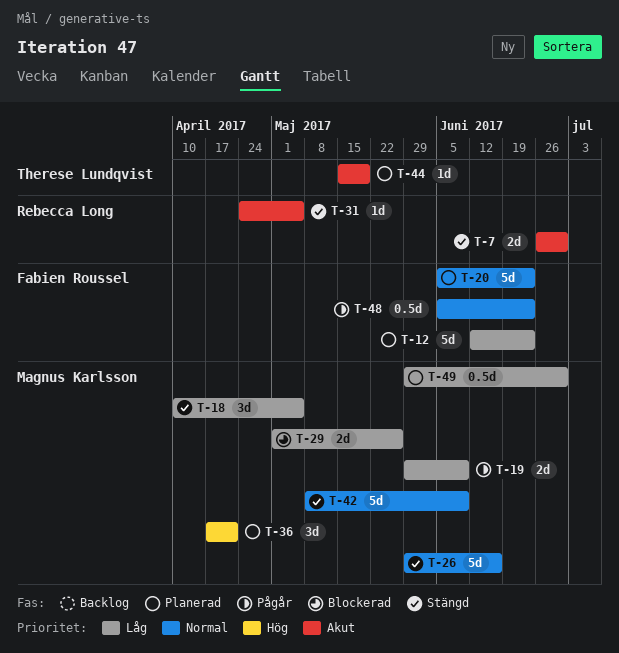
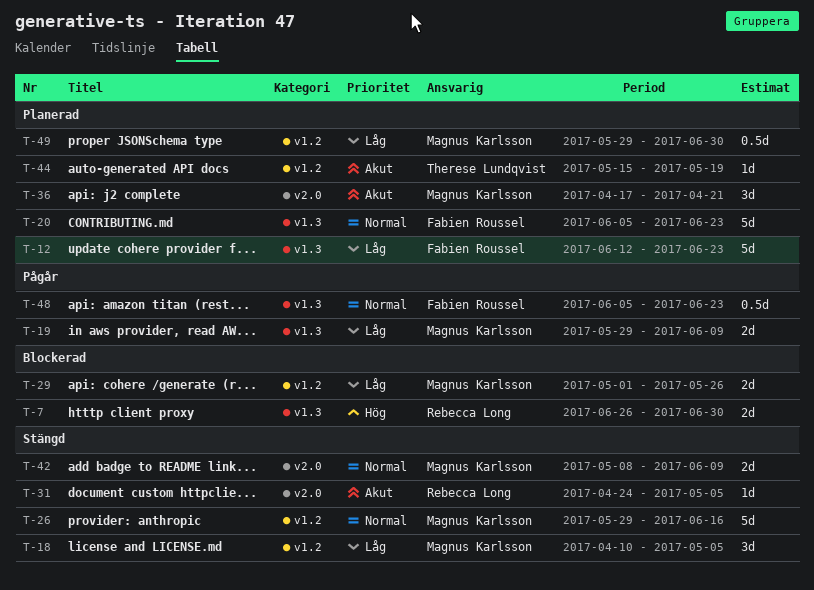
T-7, status: Stängd -> Blockerad
T-7, priority: Akut -> Hög
T-36, priority: Hög -> Akut
T-42, estimate: 5d -> 2d

